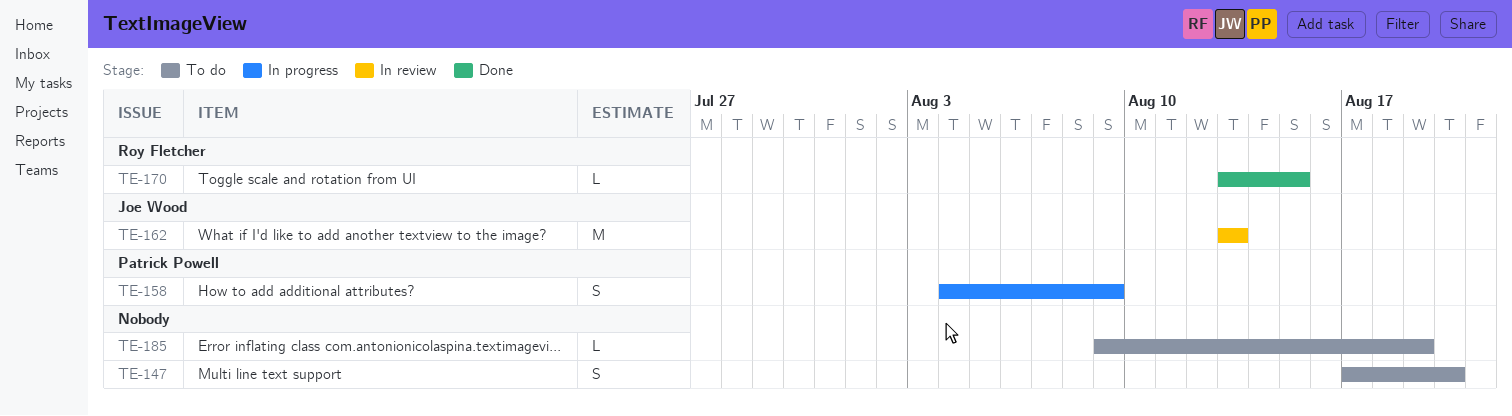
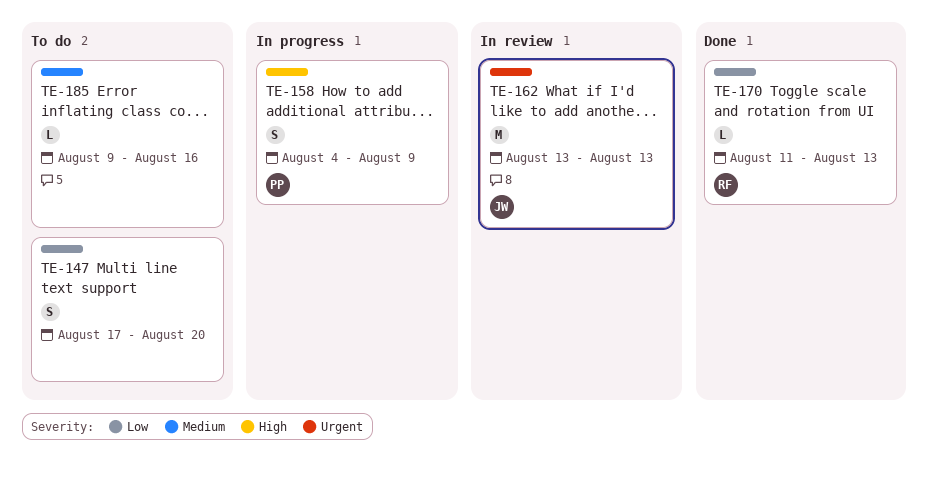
TE-170, start: Aug 13 -> Aug 11
TE-170, due: Aug 15 -> Aug 13
TE-185, due: Aug 19 -> Aug 16

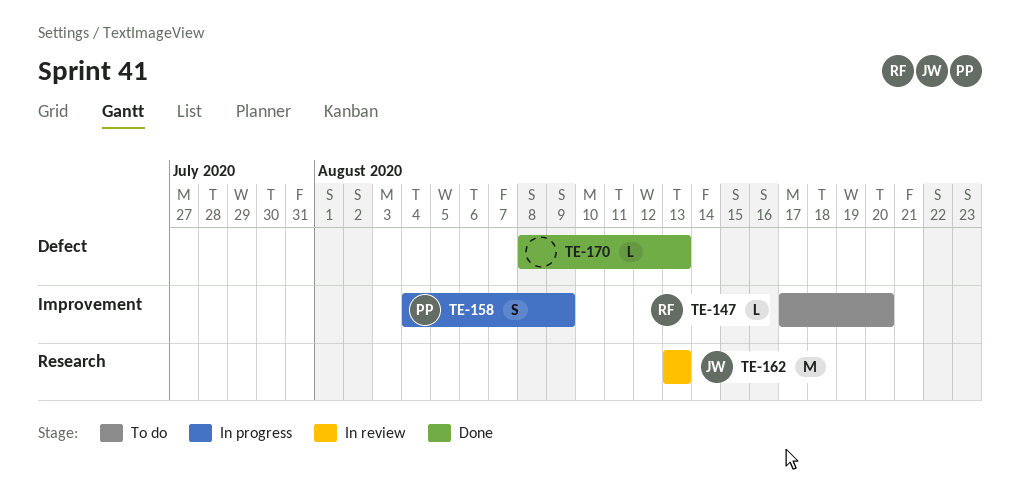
TE-147, owner: none -> RF
TE-147, estimate: S -> L
TE-170, owner: RF -> none
TE-170, start: Aug 11 -> Aug 8
TE-185: present -> none

